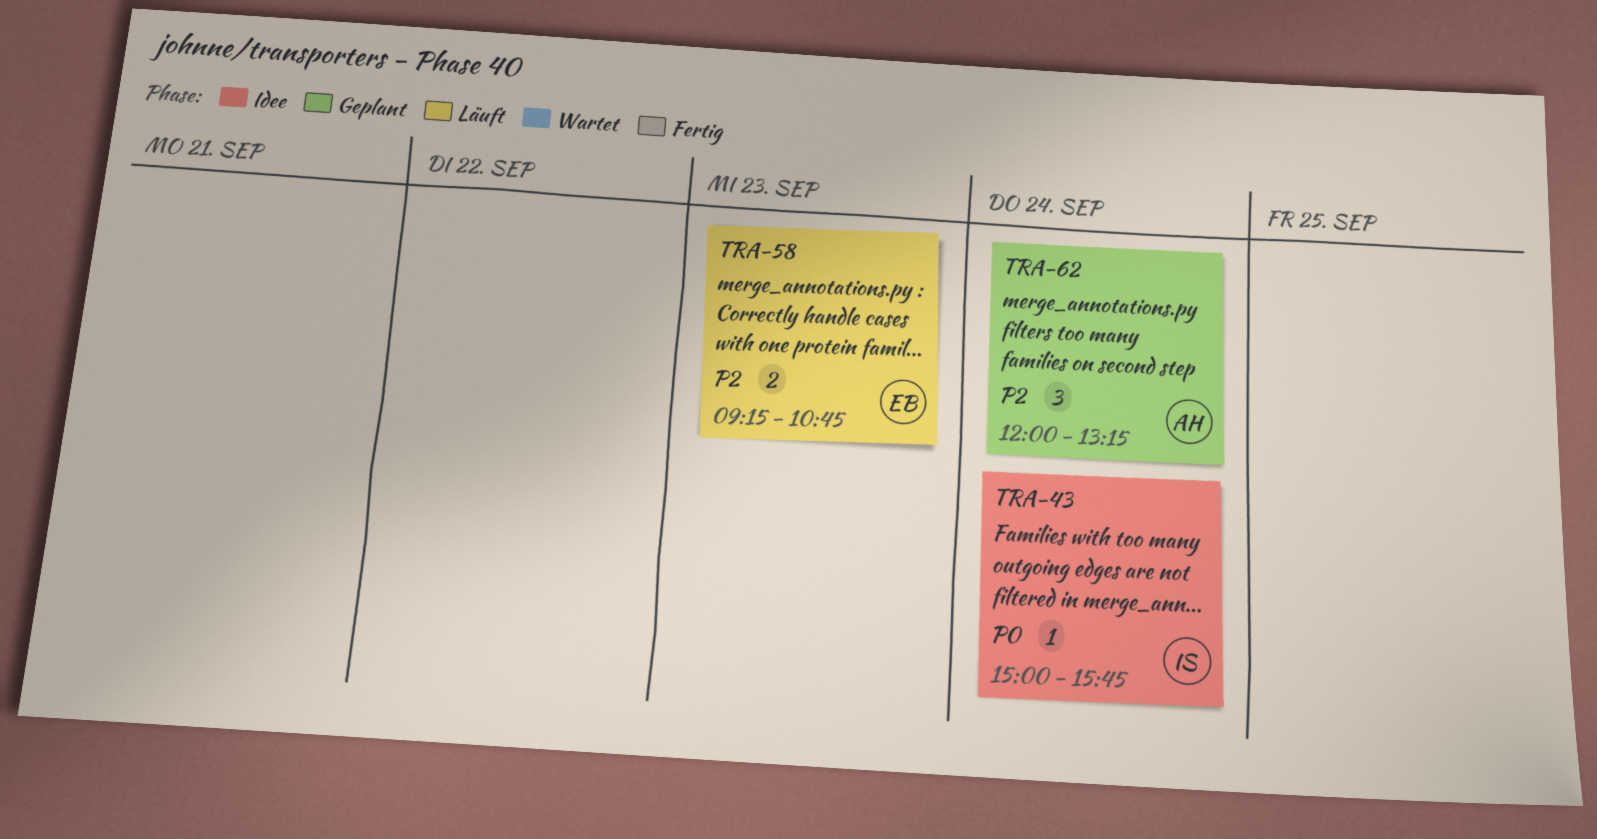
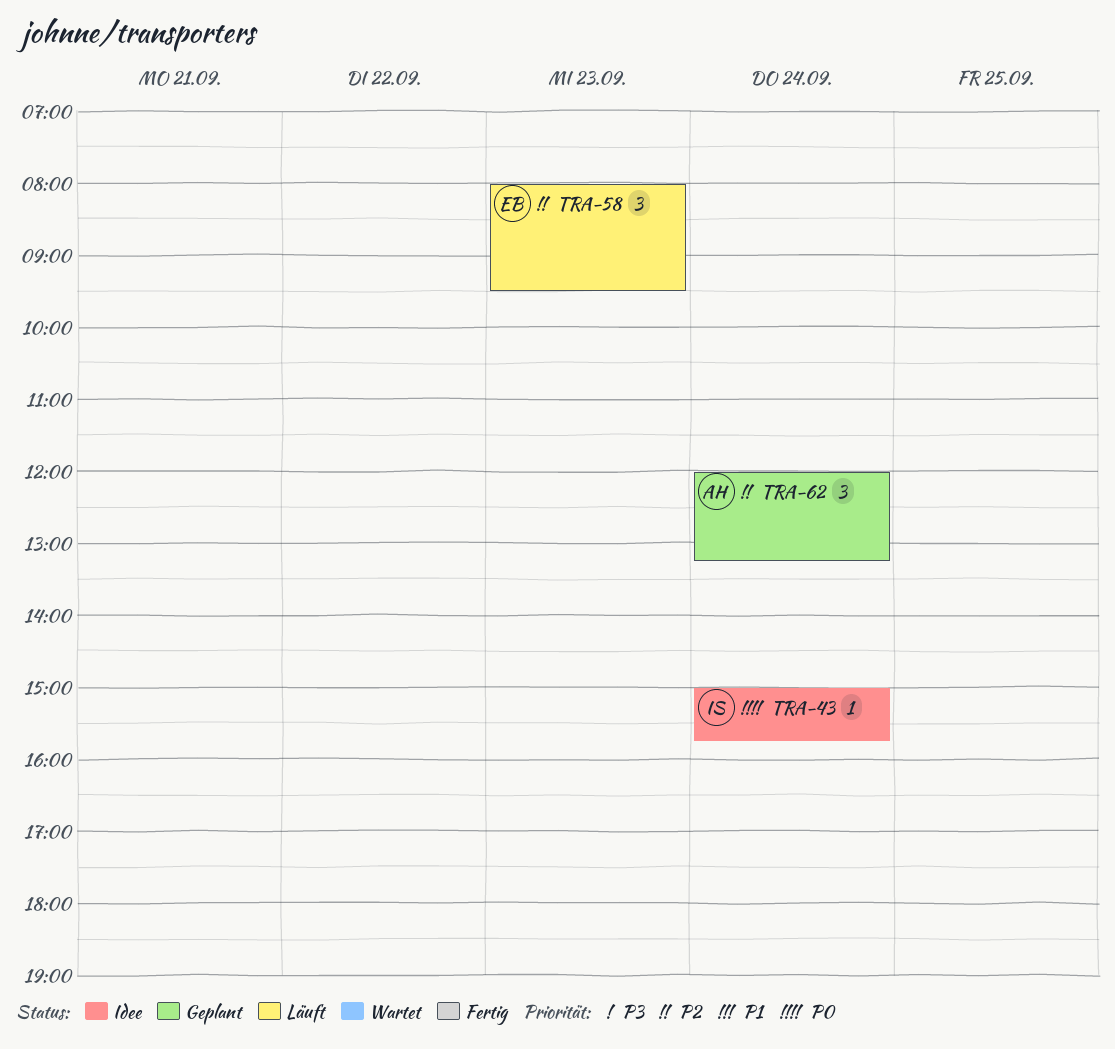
TRA-58, estimate: 2 -> 3
TRA-58, begins: 09:15 -> 08:00
TRA-58, ends: 10:45 -> 09:30

